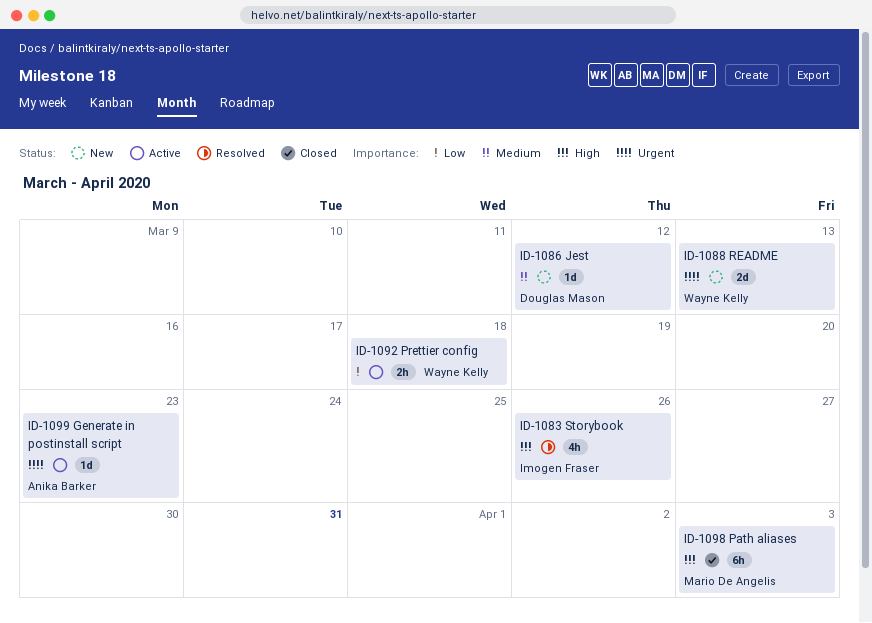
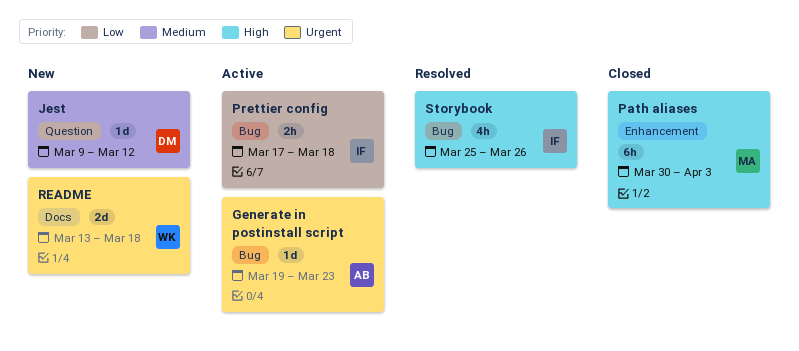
Prettier config, owner: Wayne Kelly -> Imogen Fraser
README, due: Mar 13 -> Mar 18

